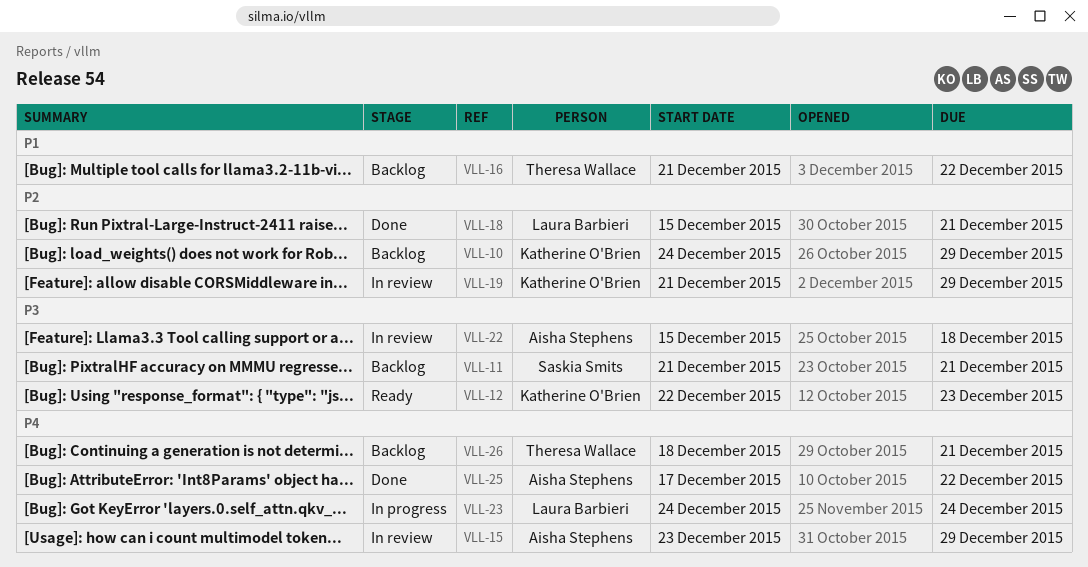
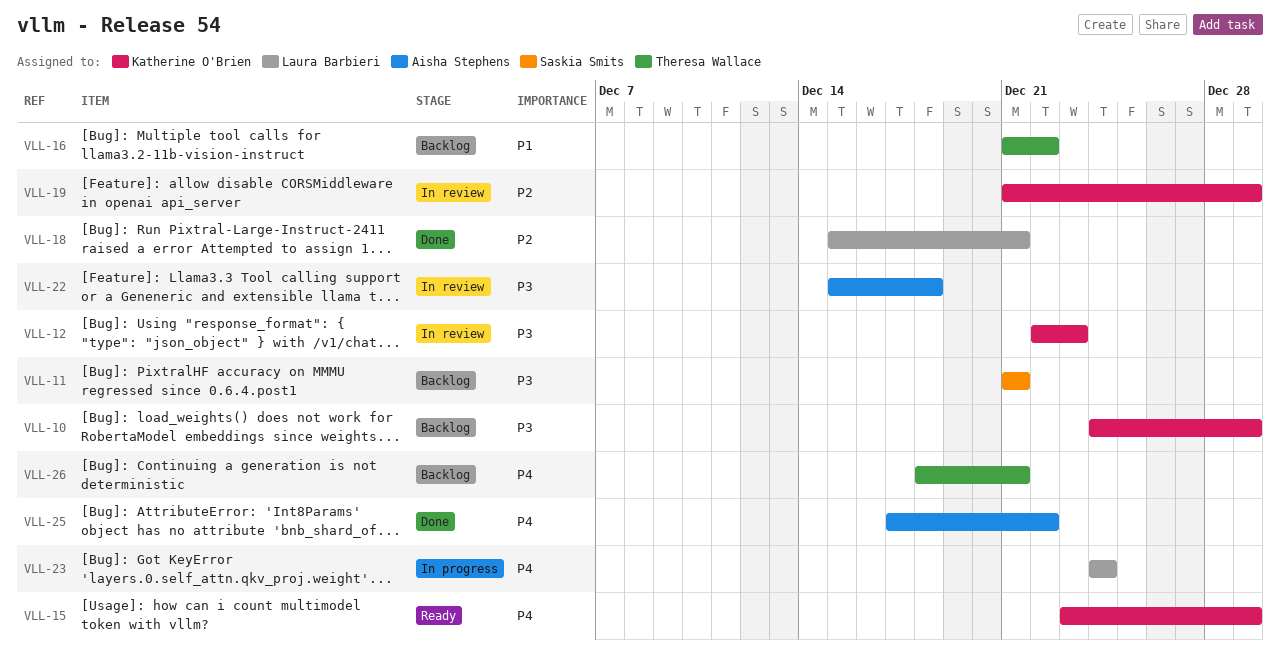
VLL-10, priority: P2 -> P3
VLL-12, status: Ready -> In review
VLL-15, status: In review -> Ready
VLL-15, owner: Aisha Stephens -> Katherine O'Brien

